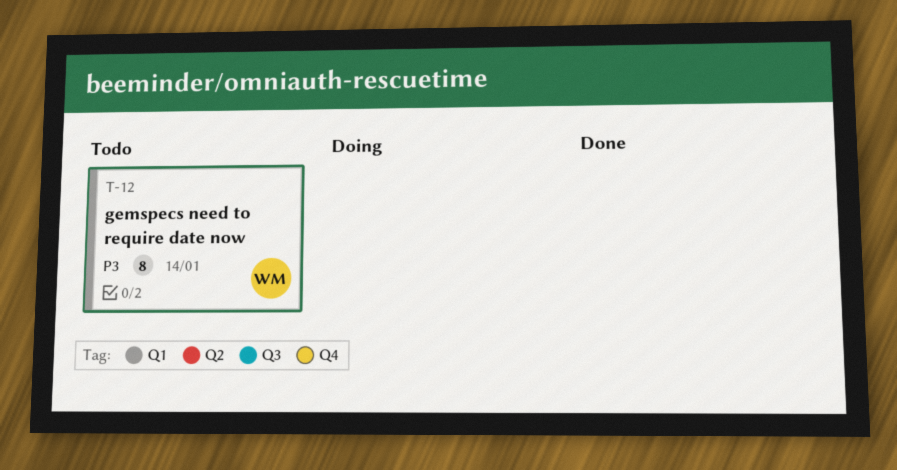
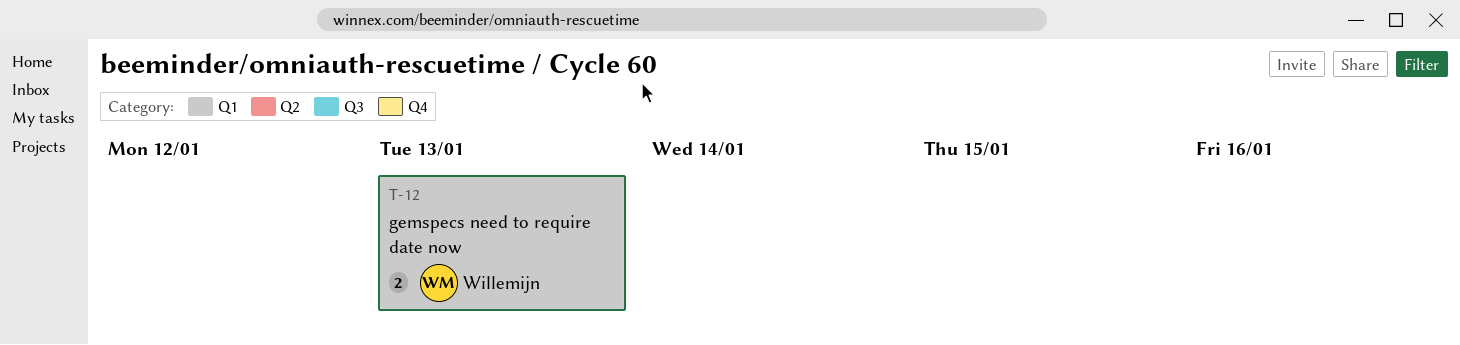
T-12, estimate: 8 -> 2
T-12, due: Jan 14 -> Jan 13

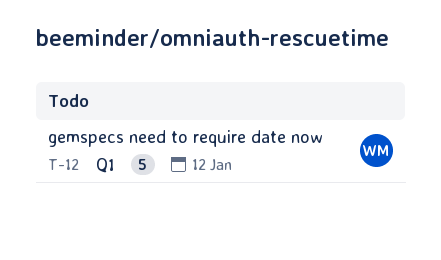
T-12, estimate: 2 -> 5
T-12, due: Jan 13 -> Jan 12

